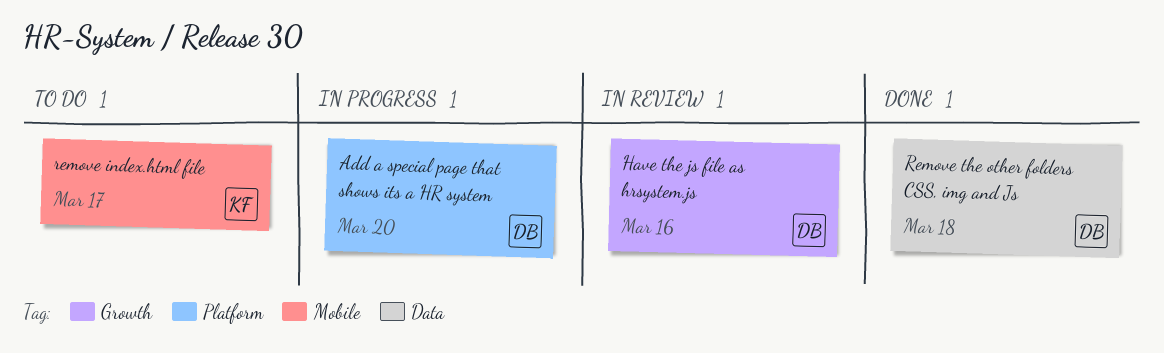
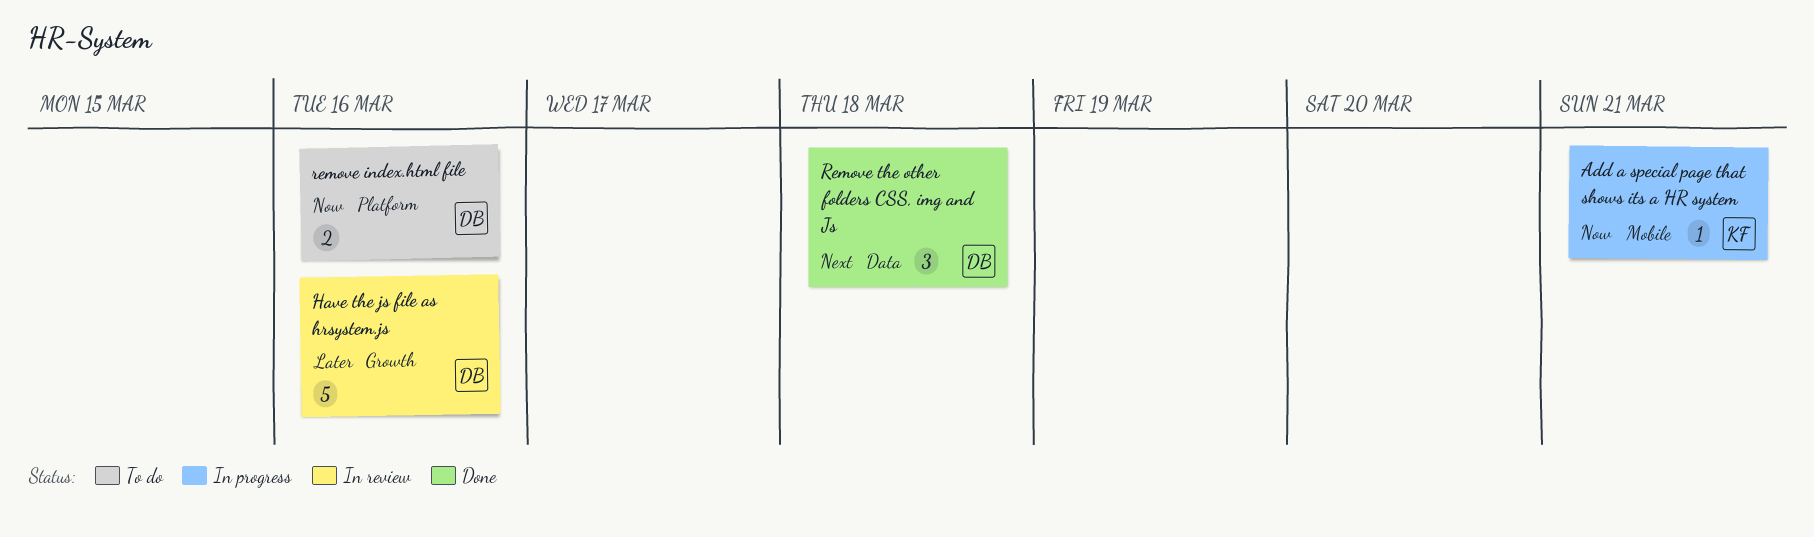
Add a special page that shows its a HR system, owner: DB -> KF
Add a special page that shows its a HR system, label: Platform -> Mobile
Add a special page that shows its a HR system, due: Mar 20 -> Mar 21
remove index.html file, owner: KF -> DB
remove index.html file, label: Mobile -> Platform
remove index.html file, due: Mar 17 -> Mar 16

